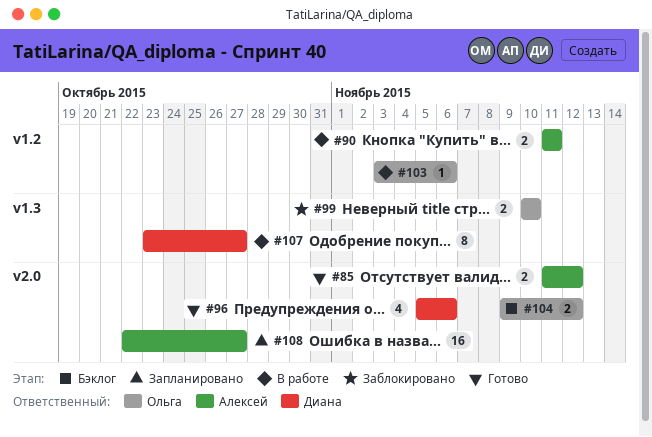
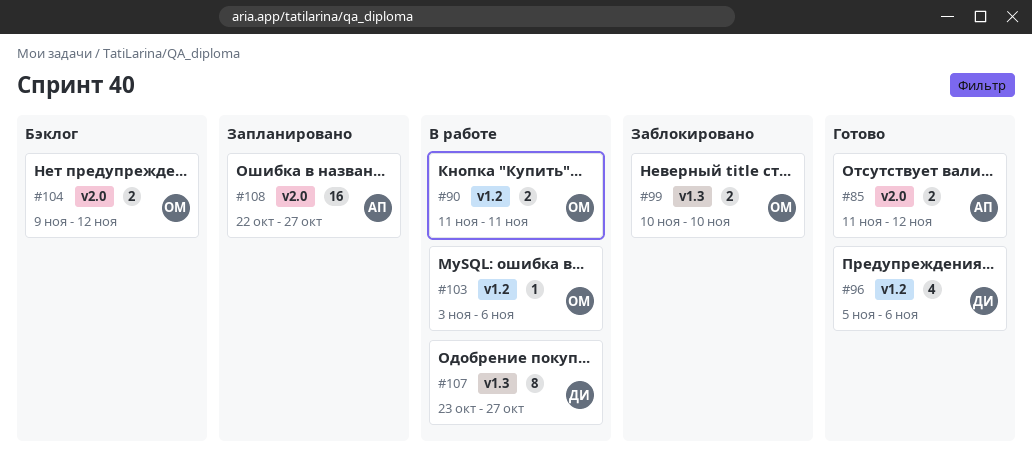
#90, owner: Алексей -> Ольга
#96, label: v2.0 -> v1.2

